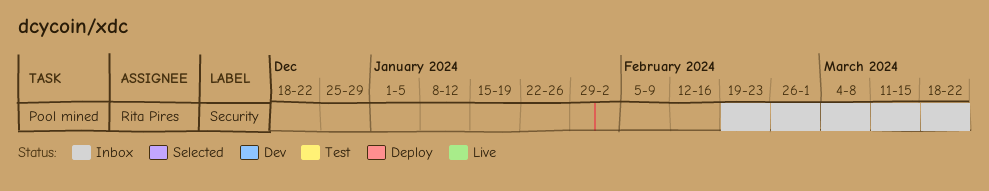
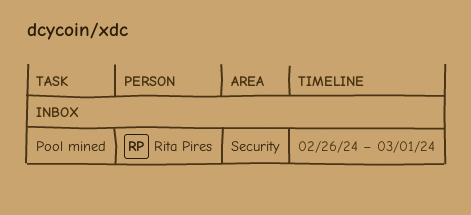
Pool mined, start: Feb 19 -> Feb 26
Pool mined, due: Mar 22 -> Mar 1

